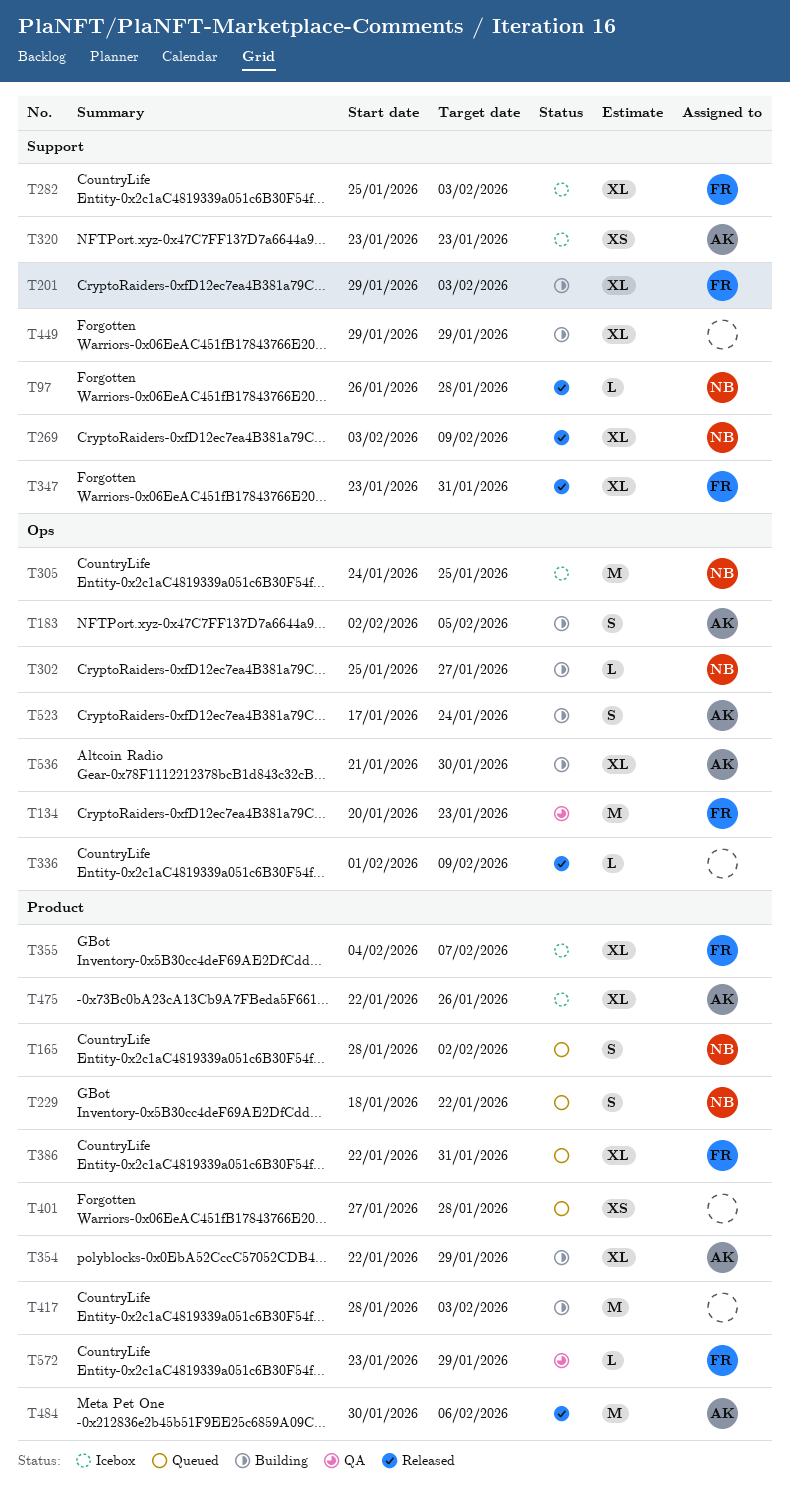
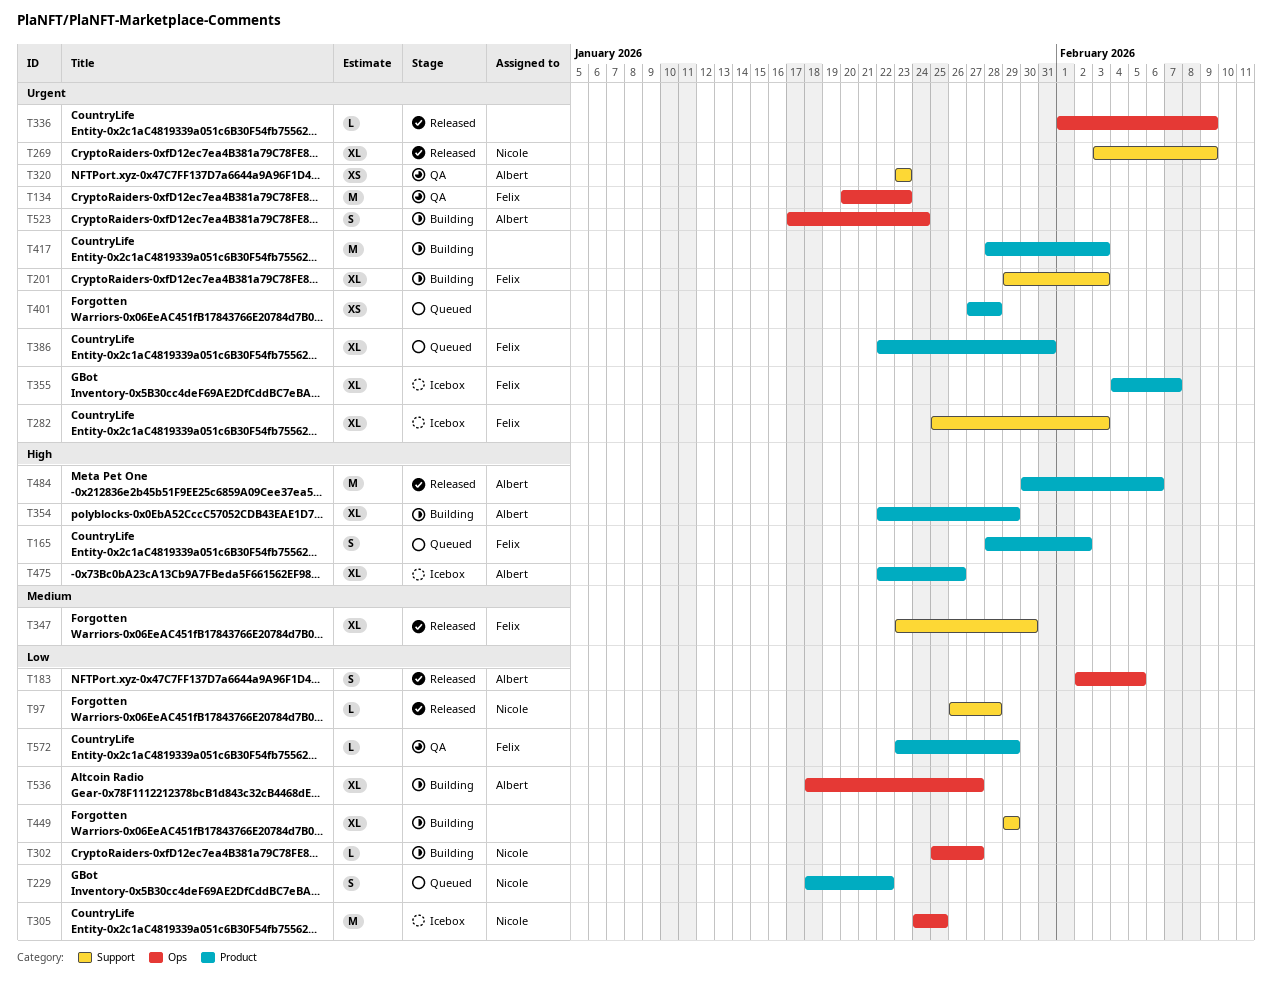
T165, owner: Nicole -> Felix
T183, status: Building -> Released
T320, status: Icebox -> QA
T347, due: Jan 31 -> Jan 30
T536, start: Jan 21 -> Jan 18
T536, due: Jan 30 -> Jan 27

